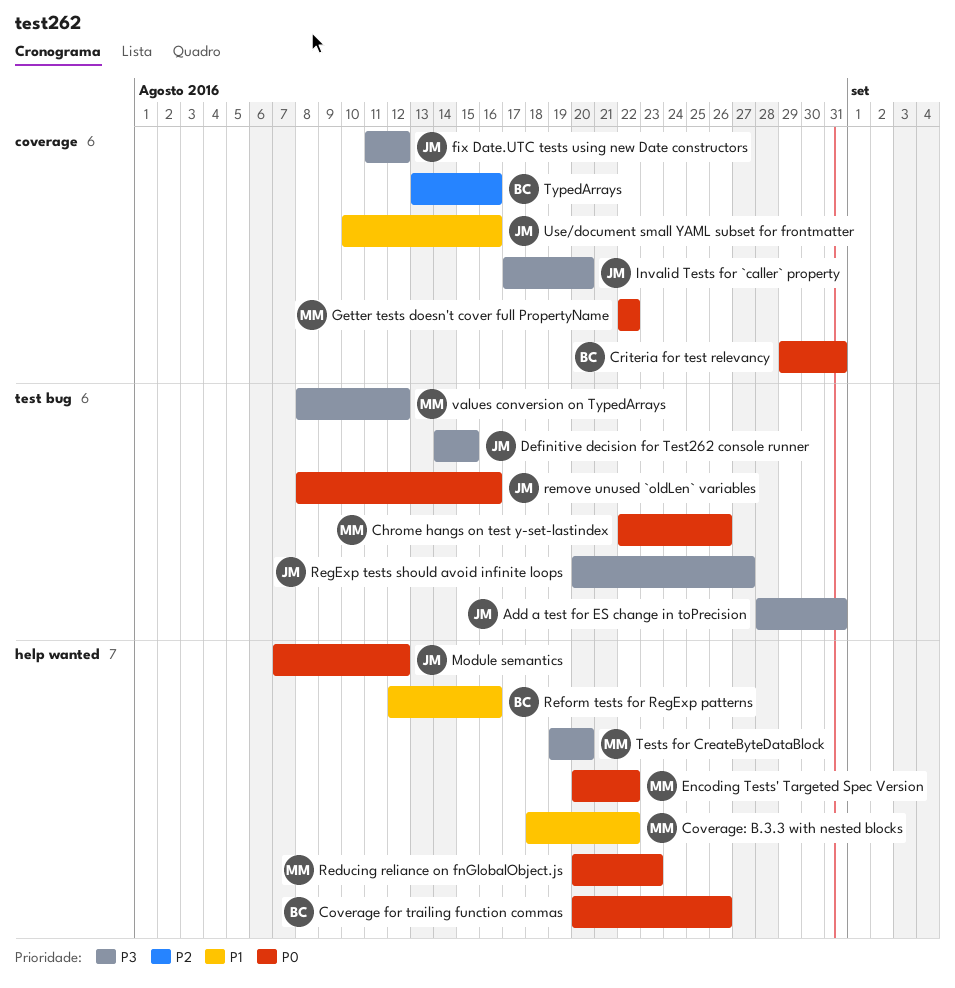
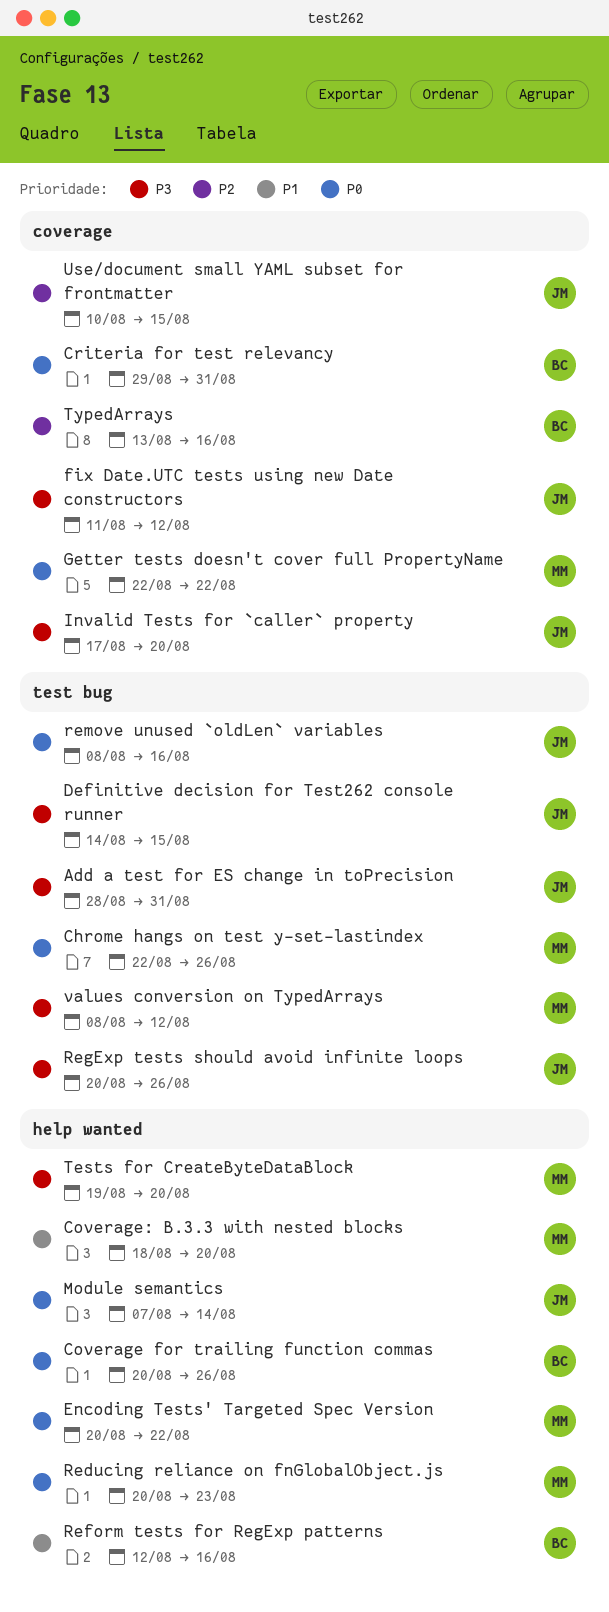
Coverage: B.3.3 with nested blocks, due: Aug 22 -> Aug 20
Module semantics, due: Aug 12 -> Aug 14
RegExp tests should avoid infinite loops, due: Aug 27 -> Aug 26
Use/document small YAML subset for frontmatter, priority: P1 -> P2
Use/document small YAML subset for frontmatter, due: Aug 16 -> Aug 15

